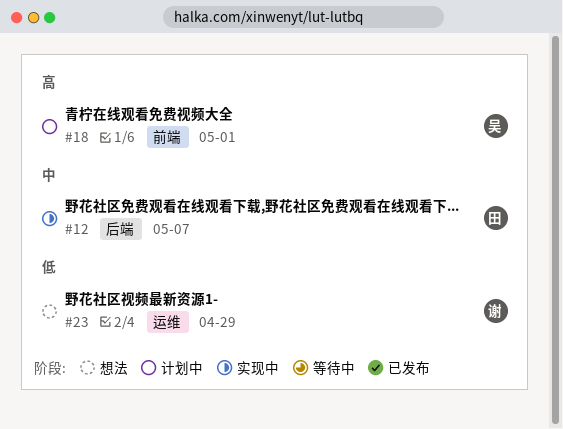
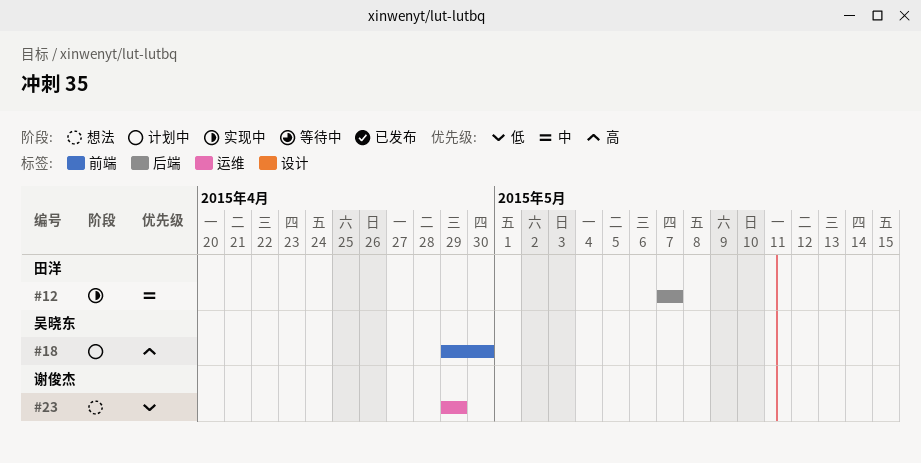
#18, due: May 1 -> Apr 30

